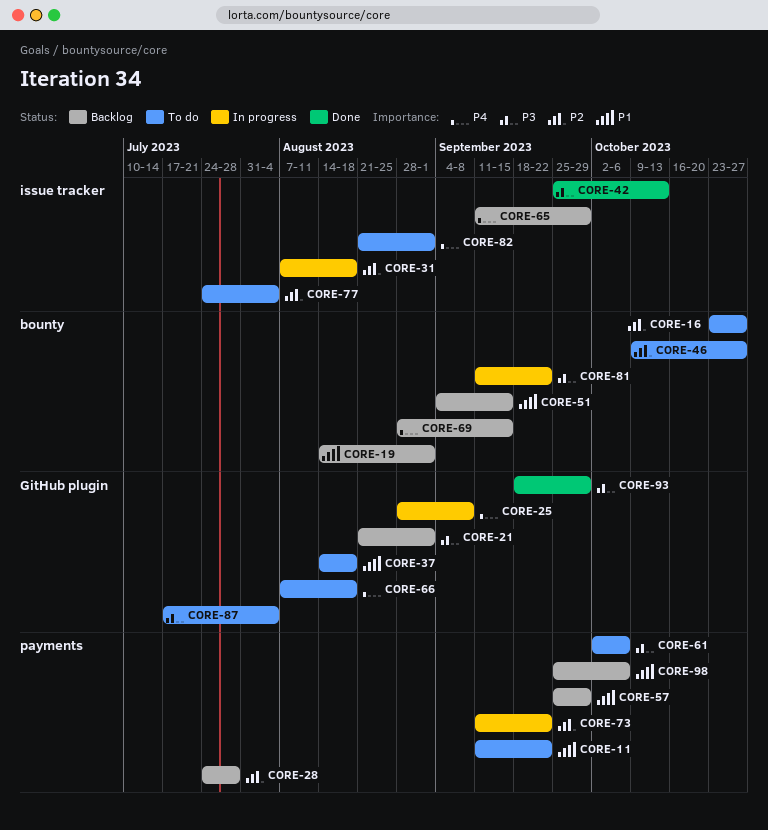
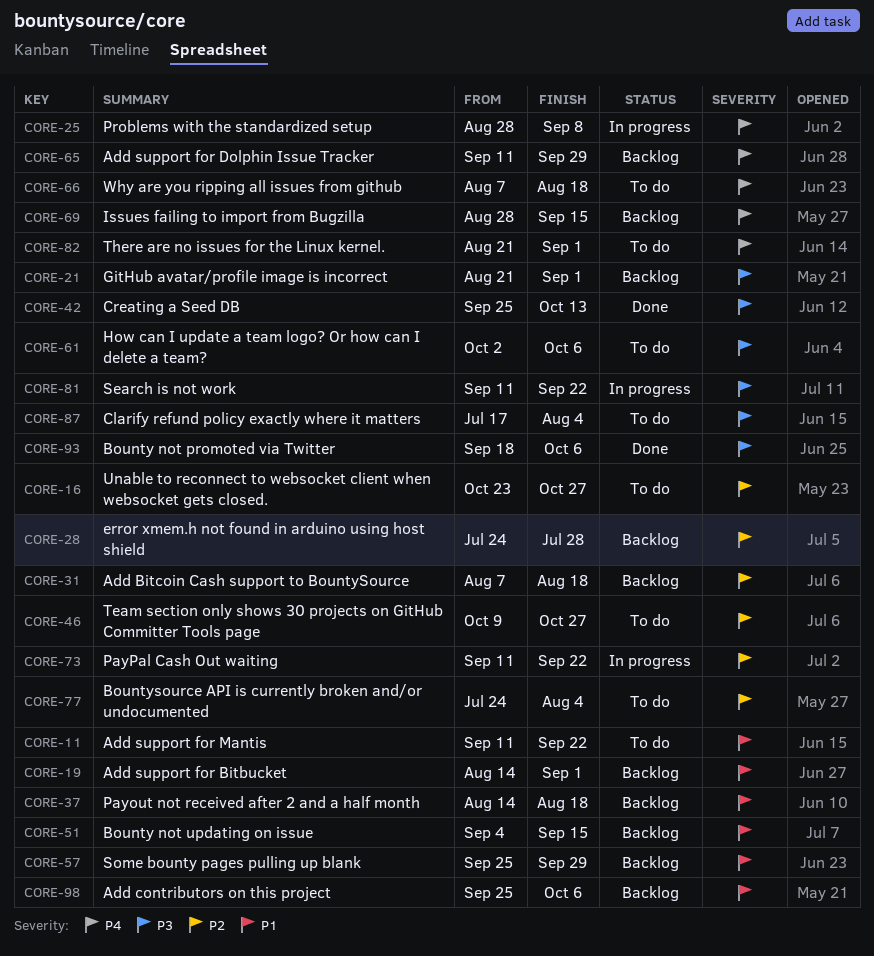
CORE-31, status: In progress -> Backlog
CORE-37, status: To do -> Backlog
CORE-93, due: Sep 29 -> Oct 6

